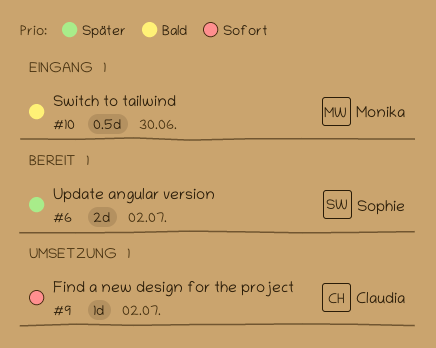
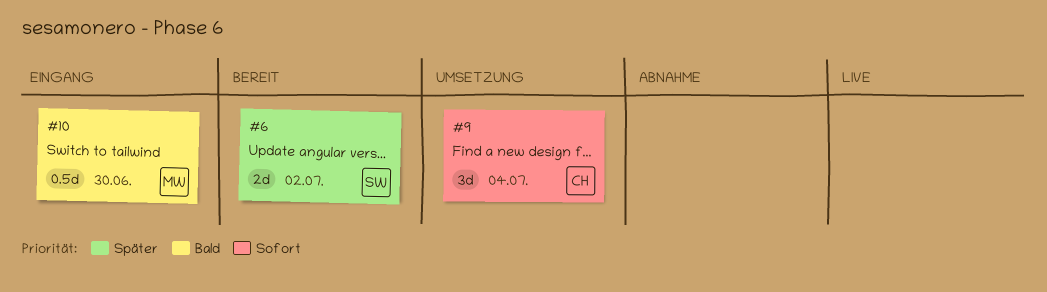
#9, estimate: 1d -> 3d
#9, due: Jul 2 -> Jul 4

